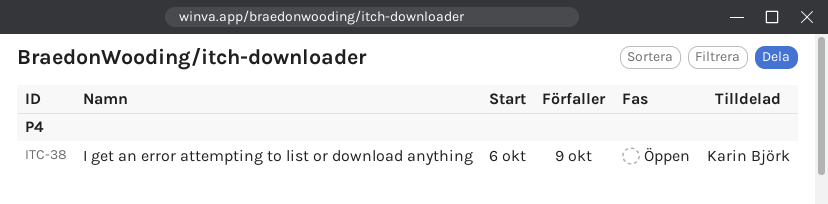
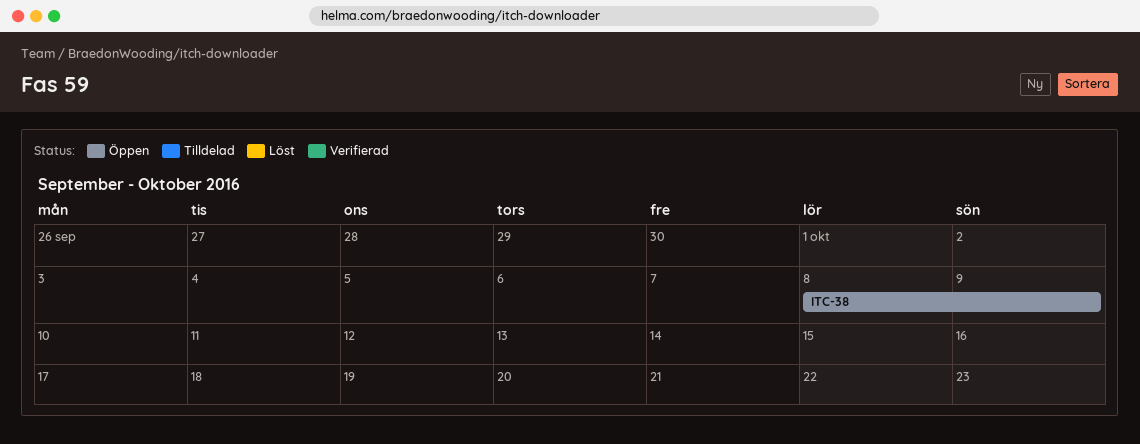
ITC-38, start: Oct 6 -> Oct 8

